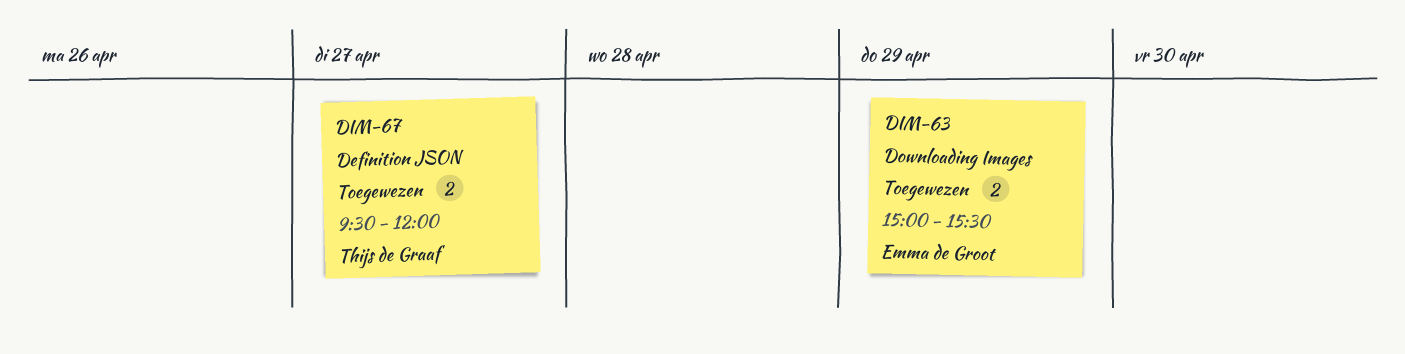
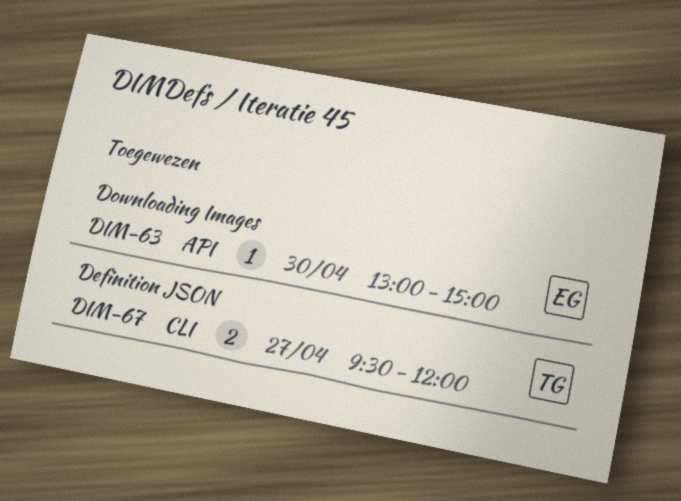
DIM-63, estimate: 2 -> 1
DIM-63, day: Apr 29 -> Apr 30
DIM-63, begins: 15:00 -> 13:00
DIM-63, ends: 15:30 -> 15:00

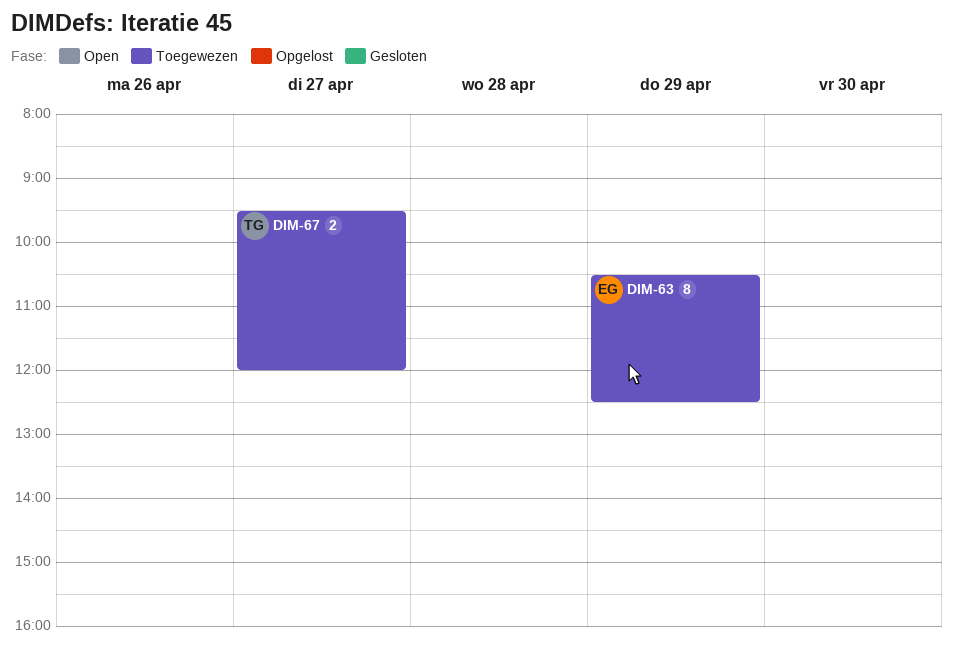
DIM-63, estimate: 1 -> 8
DIM-63, day: Apr 30 -> Apr 29
DIM-63, begins: 13:00 -> 10:30
DIM-63, ends: 15:00 -> 12:30

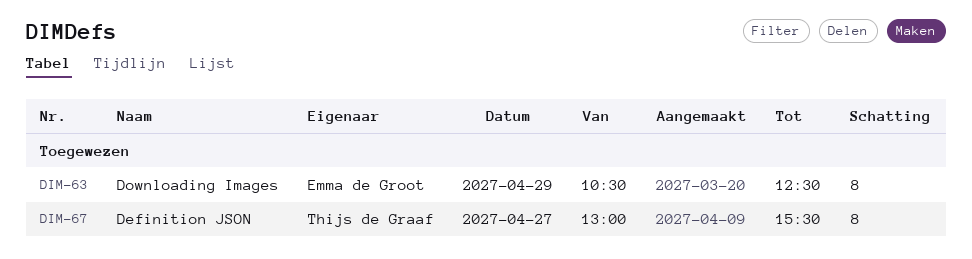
DIM-67, estimate: 2 -> 8
DIM-67, begins: 09:30 -> 13:00
DIM-67, ends: 12:00 -> 15:30

